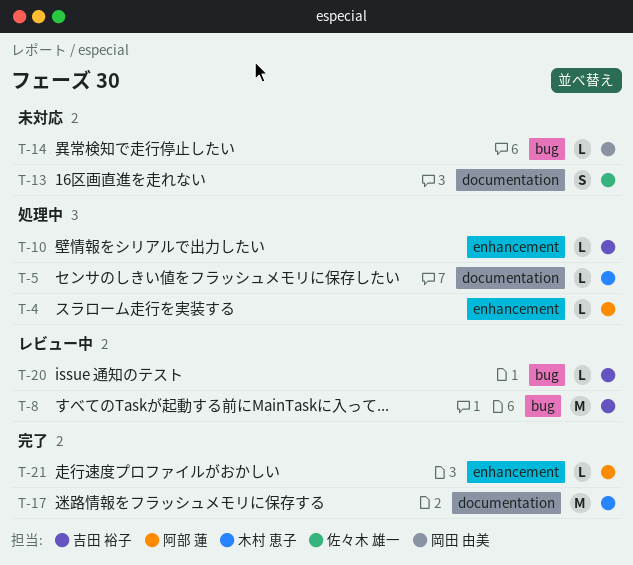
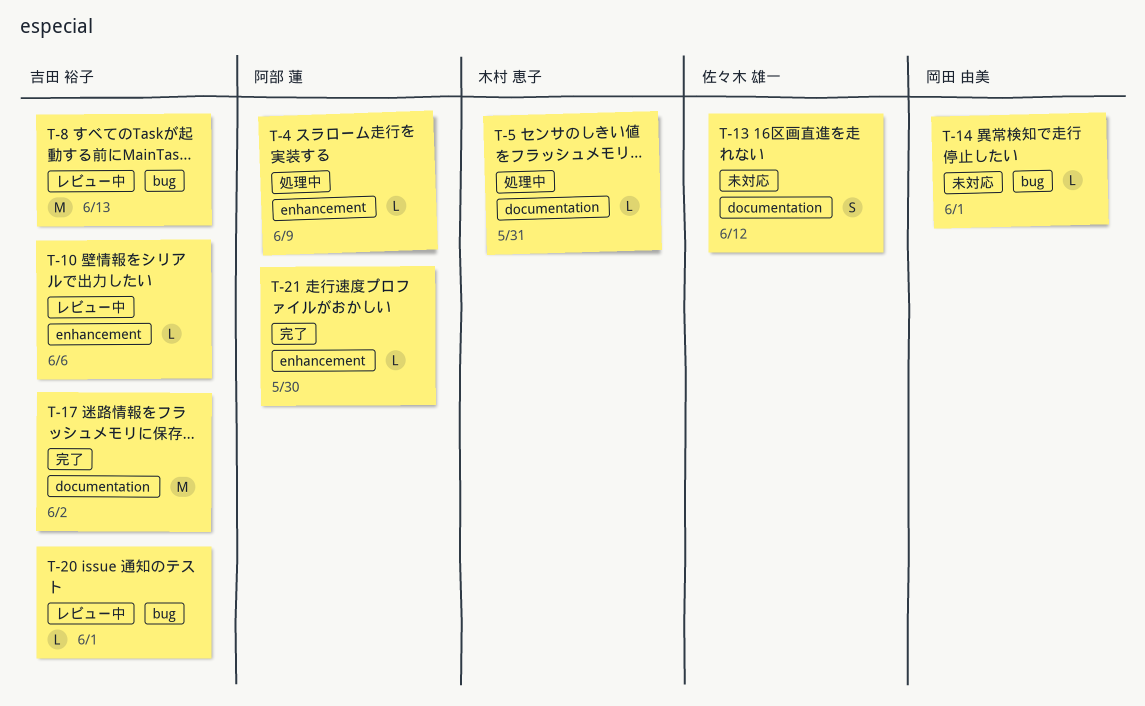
T-10, status: 処理中 -> レビュー中
T-17, owner: 木村 恵子 -> 吉田 裕子

